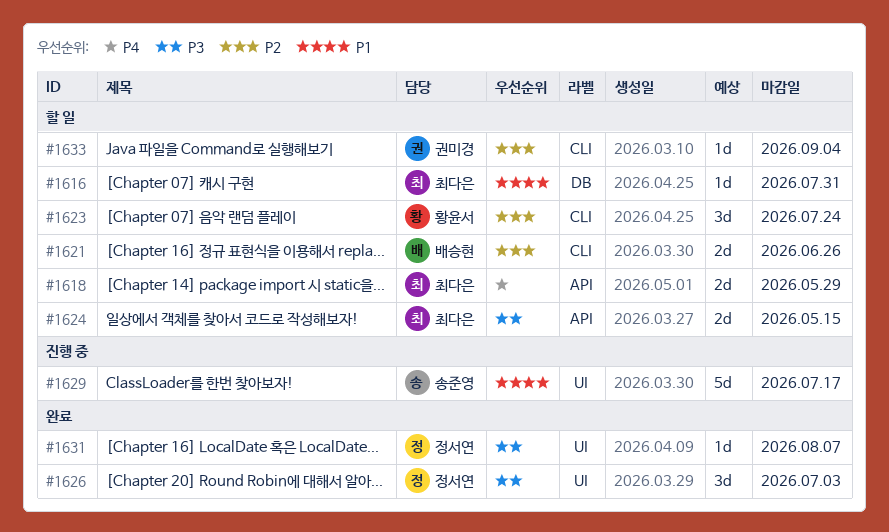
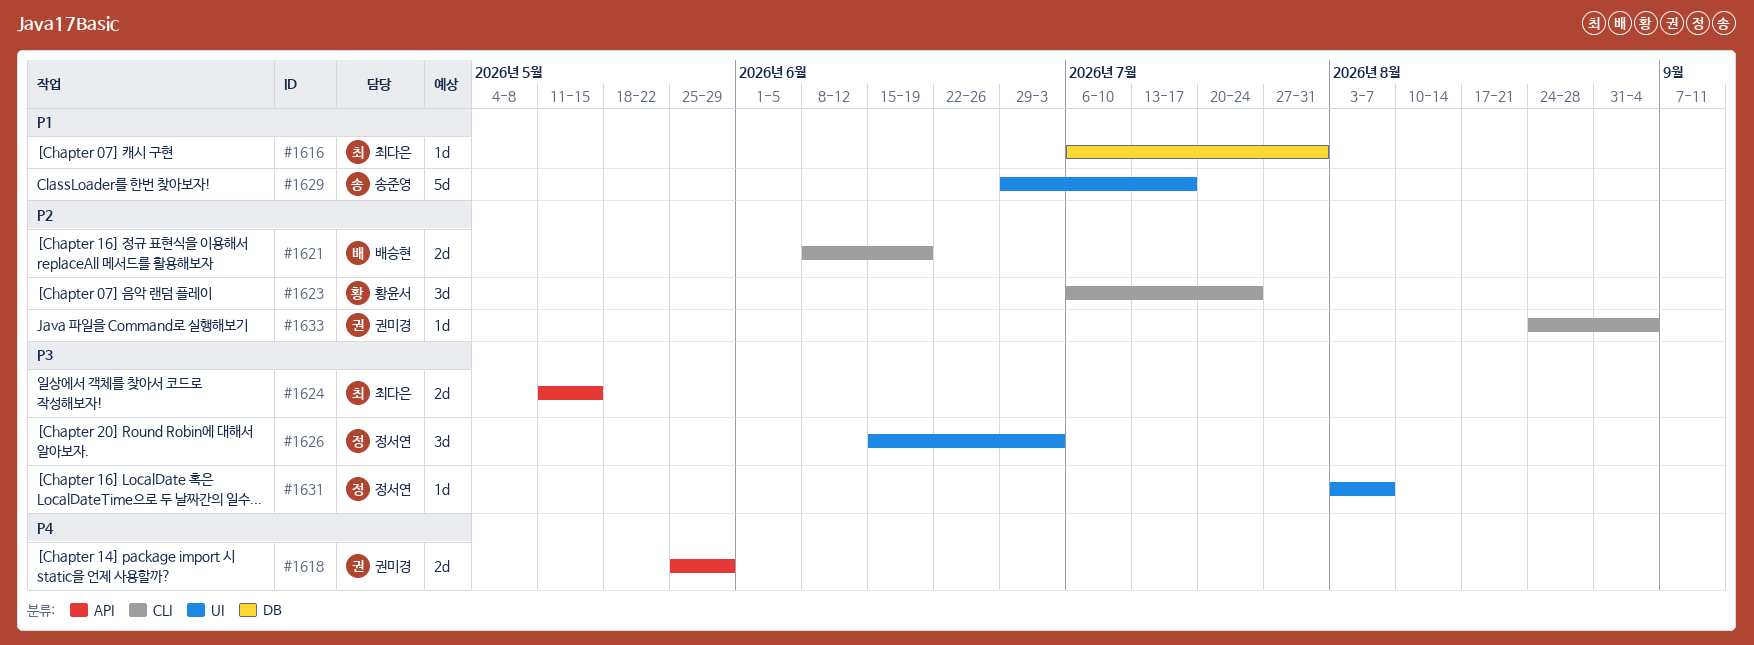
#1618, owner: 최다은 -> 권미경
#1621, due: Jun 26 -> Jun 19

